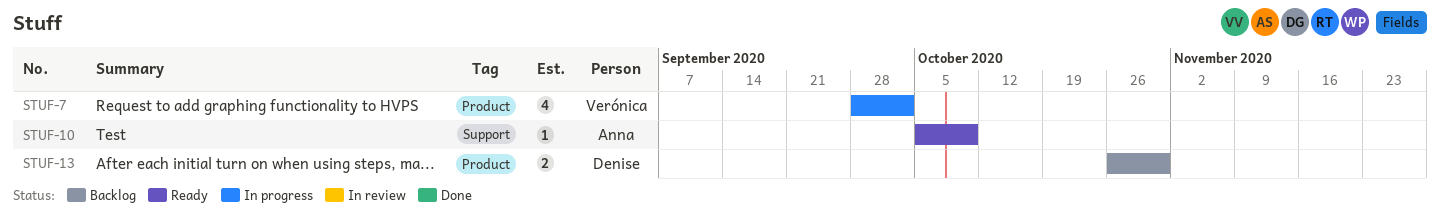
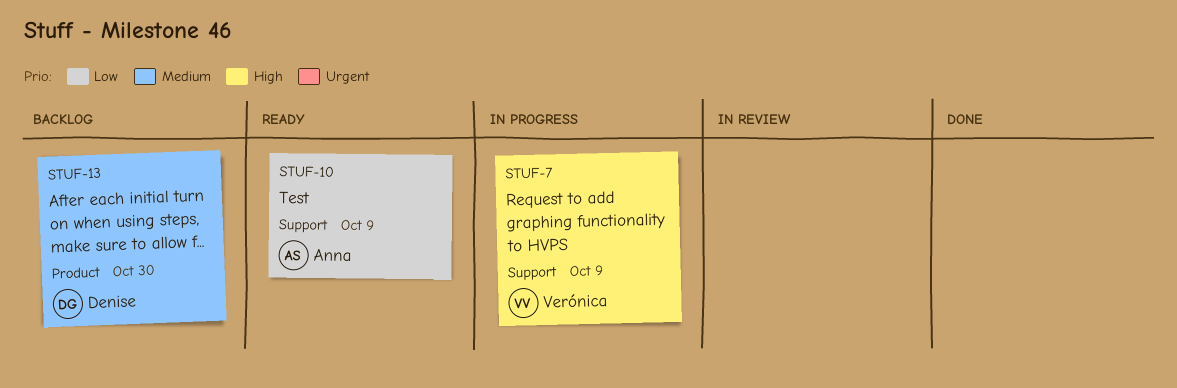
STUF-7, label: Product -> Support
STUF-7, due: Oct 2 -> Oct 9

